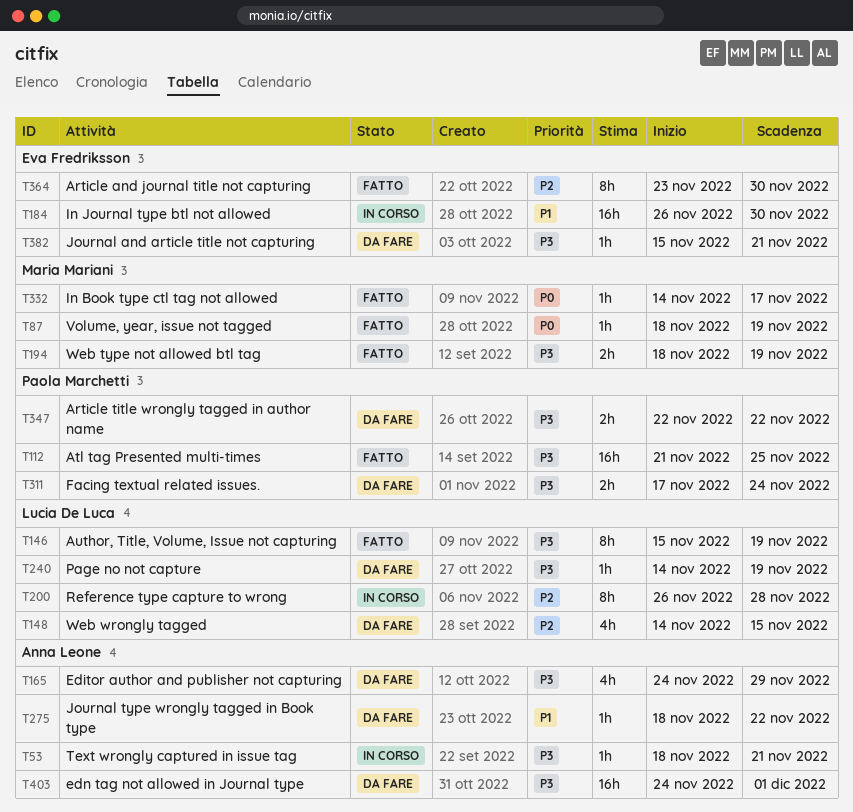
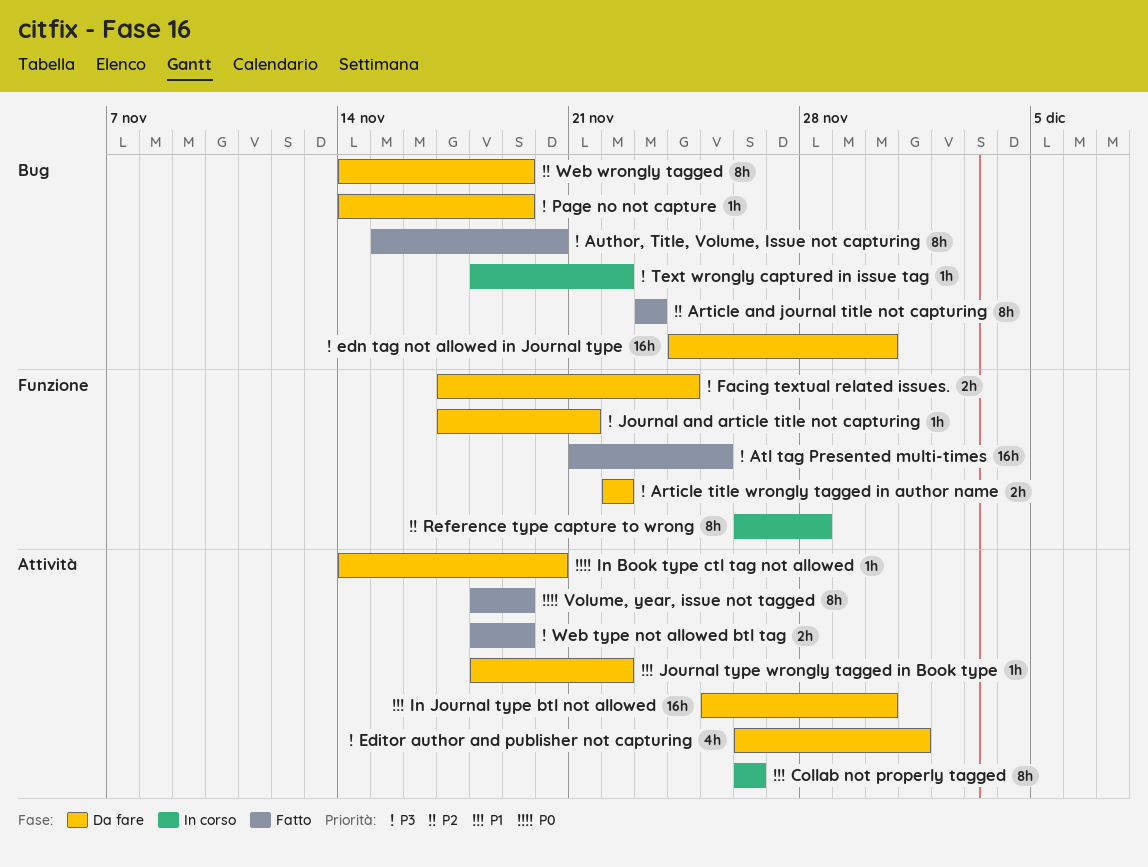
Article and journal title not capturing, due: Nov 30 -> Nov 23
Author, Title, Volume, Issue not capturing, due: Nov 19 -> Nov 20
Collab not properly tagged: none -> present
Editor author and publisher not capturing, start: Nov 24 -> Nov 26
Editor author and publisher not capturing, due: Nov 29 -> Dec 1
edn tag not allowed in Journal type, due: Dec 1 -> Nov 30
In Book type ctl tag not allowed, status: Fatto -> Da fare
In Book type ctl tag not allowed, due: Nov 17 -> Nov 20
In Journal type btl not allowed, status: In corso -> Da fare
In Journal type btl not allowed, start: Nov 26 -> Nov 25
Journal and article title not capturing, start: Nov 15 -> Nov 17
Text wrongly captured in issue tag, due: Nov 21 -> Nov 22
Volume, year, issue not tagged, estimate: 1h -> 8h
Web wrongly tagged, estimate: 4h -> 8h
Web wrongly tagged, due: Nov 15 -> Nov 19

